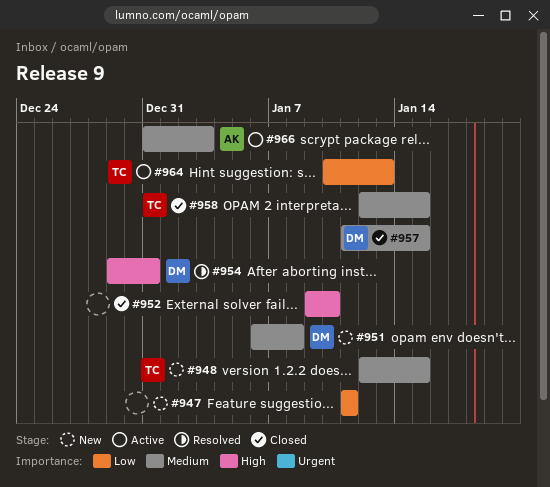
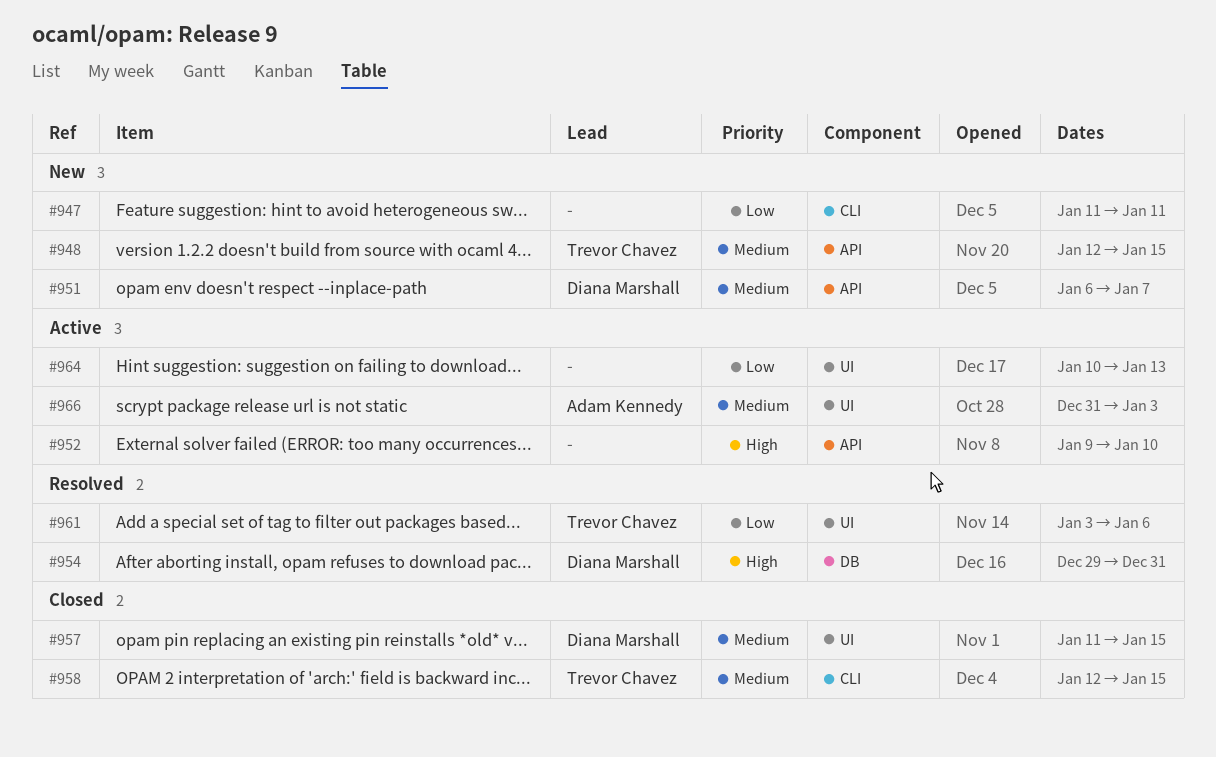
#951, due: Jan 8 -> Jan 7
#952, status: Closed -> Active
#961: none -> present
#964, owner: Trevor Chavez -> none

